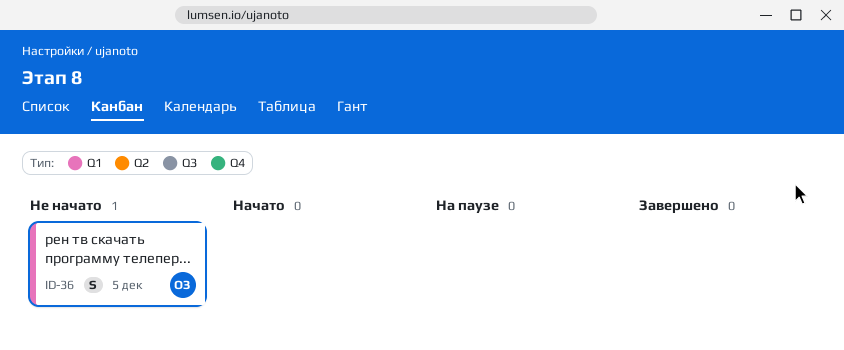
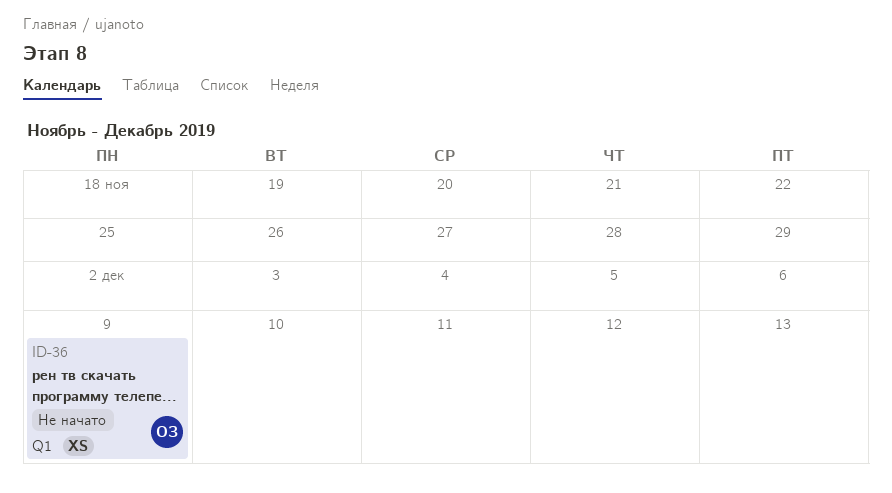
ID-36, estimate: S -> XS
ID-36, due: Dec 5 -> Dec 9

